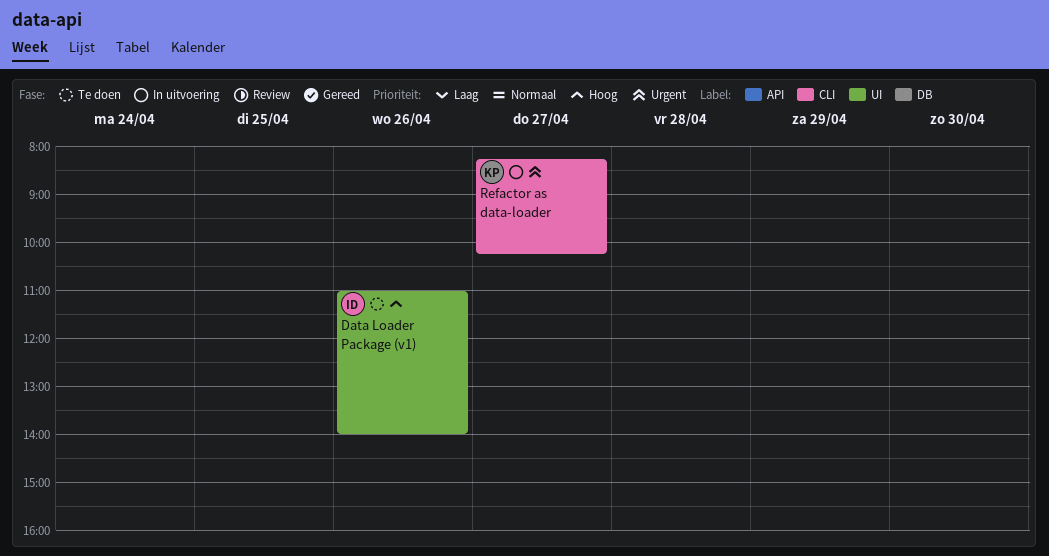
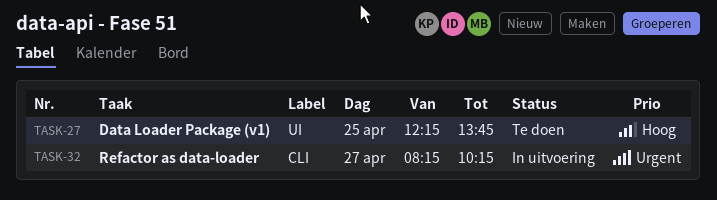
Data Loader Package (v1), day: Apr 26 -> Apr 25
Data Loader Package (v1), begins: 11:00 -> 12:15
Data Loader Package (v1), ends: 14:00 -> 13:45

